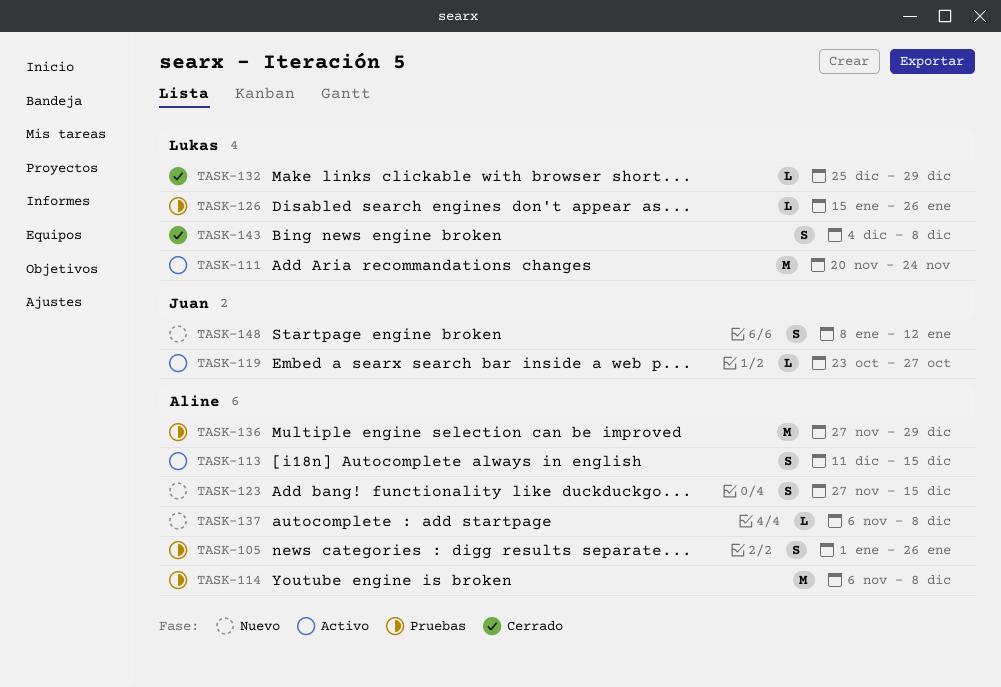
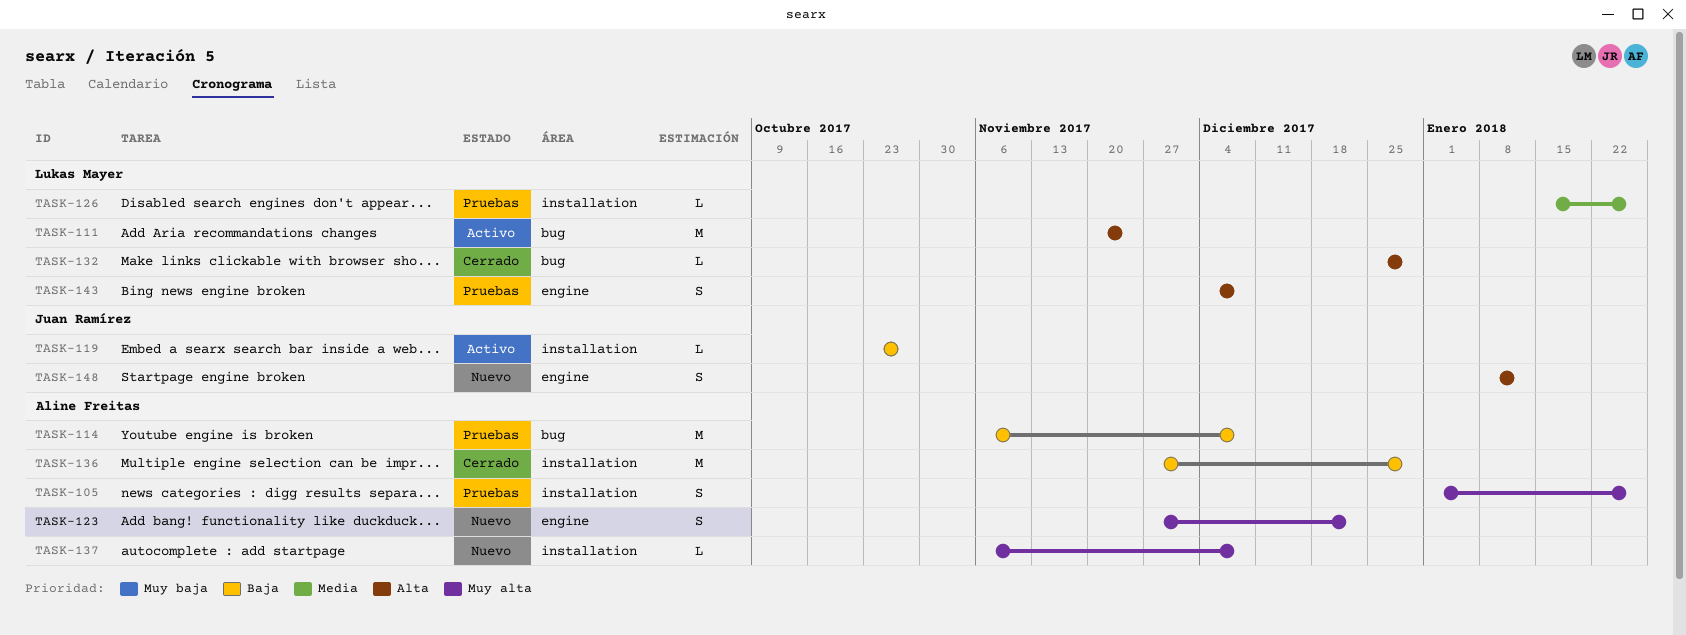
TASK-113: present -> none
TASK-123, due: Dec 15 -> Dec 22
TASK-136, status: Pruebas -> Cerrado
TASK-143, status: Cerrado -> Pruebas

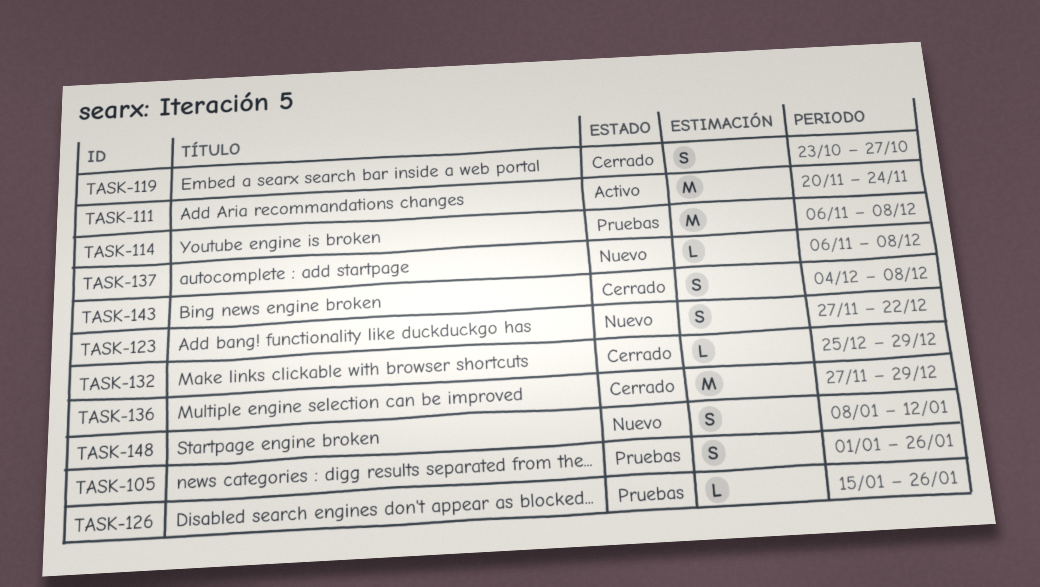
TASK-119, status: Activo -> Cerrado
TASK-119, estimate: L -> S
TASK-143, status: Pruebas -> Cerrado

